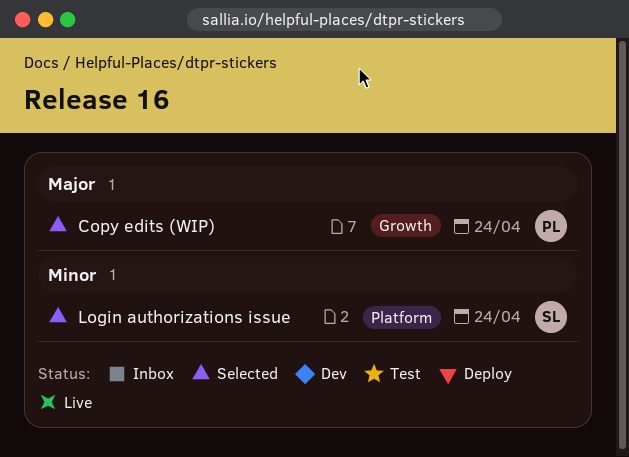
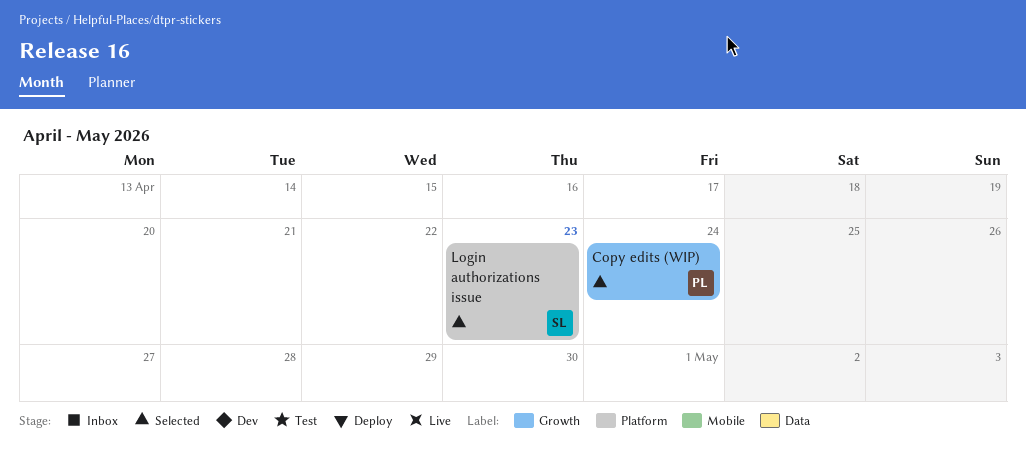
Login authorizations issue, due: Apr 24 -> Apr 23

